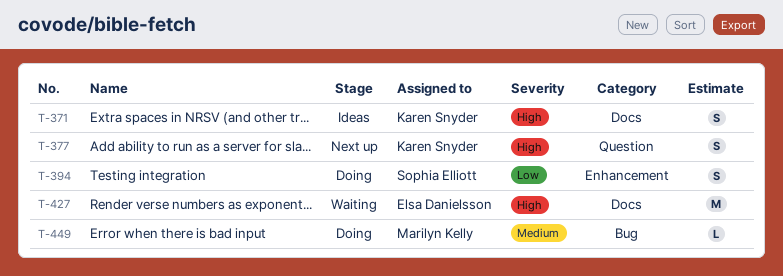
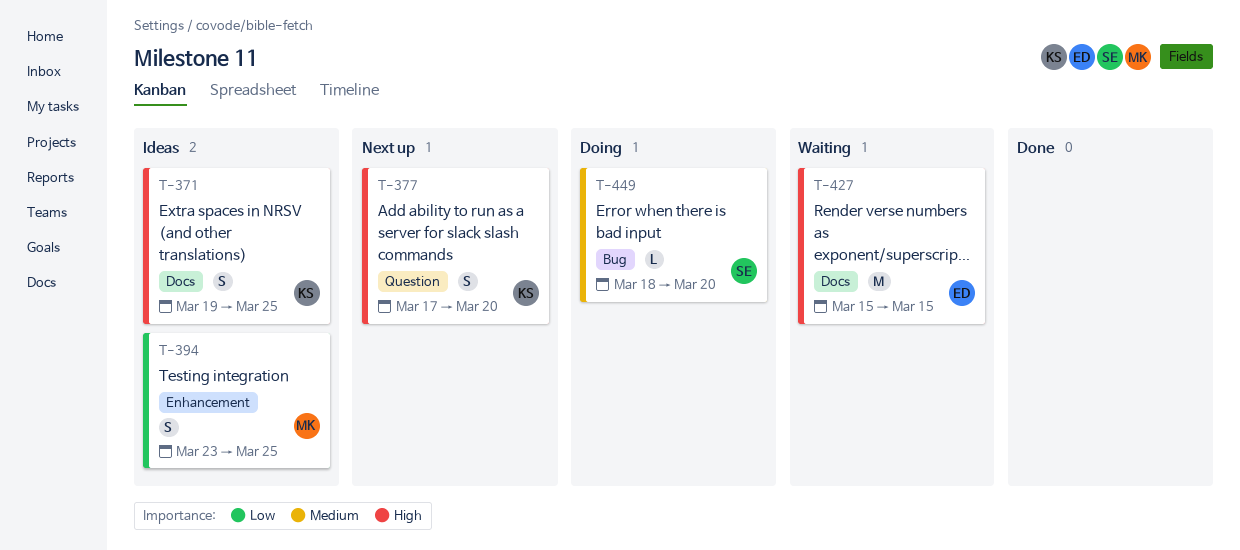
T-394, status: Doing -> Ideas
T-394, owner: Sophia Elliott -> Marilyn Kelly
T-449, owner: Marilyn Kelly -> Sophia Elliott

